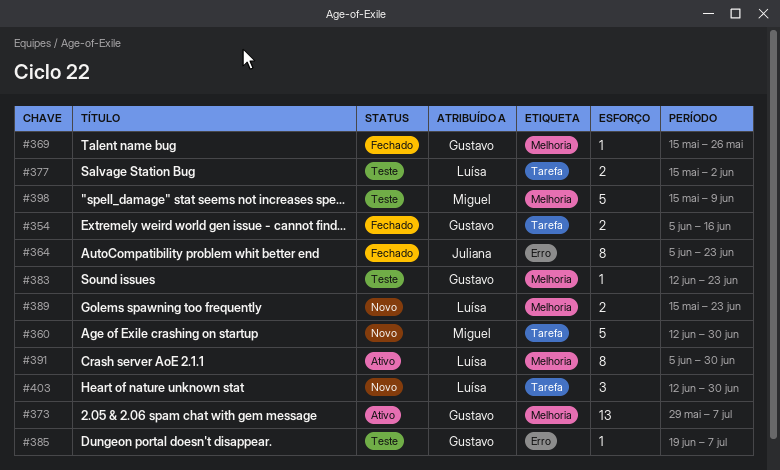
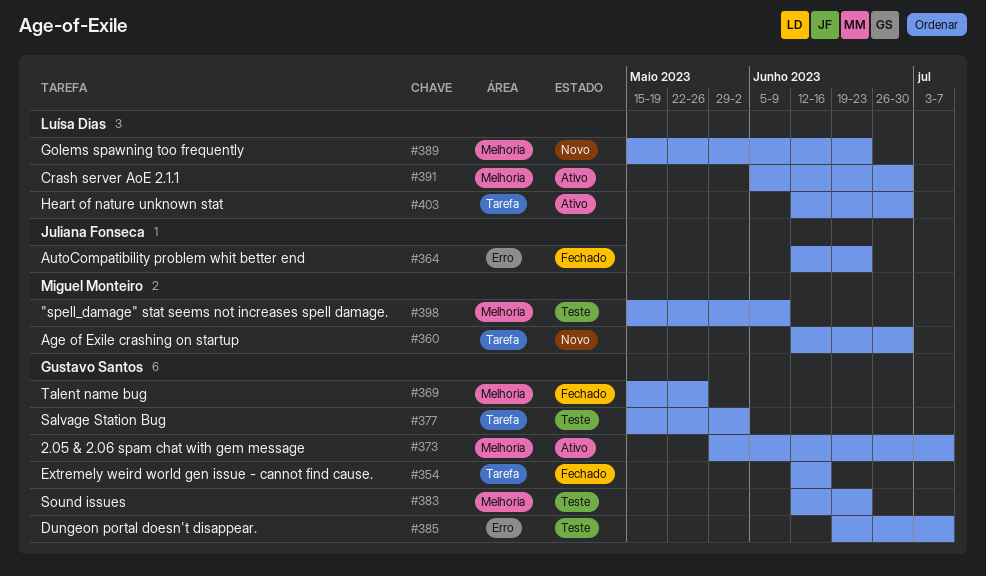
#354, start: Jun 5 -> Jun 12
#364, start: Jun 5 -> Jun 12
#377, owner: Luísa Dias -> Gustavo Santos
#403, status: Novo -> Ativo

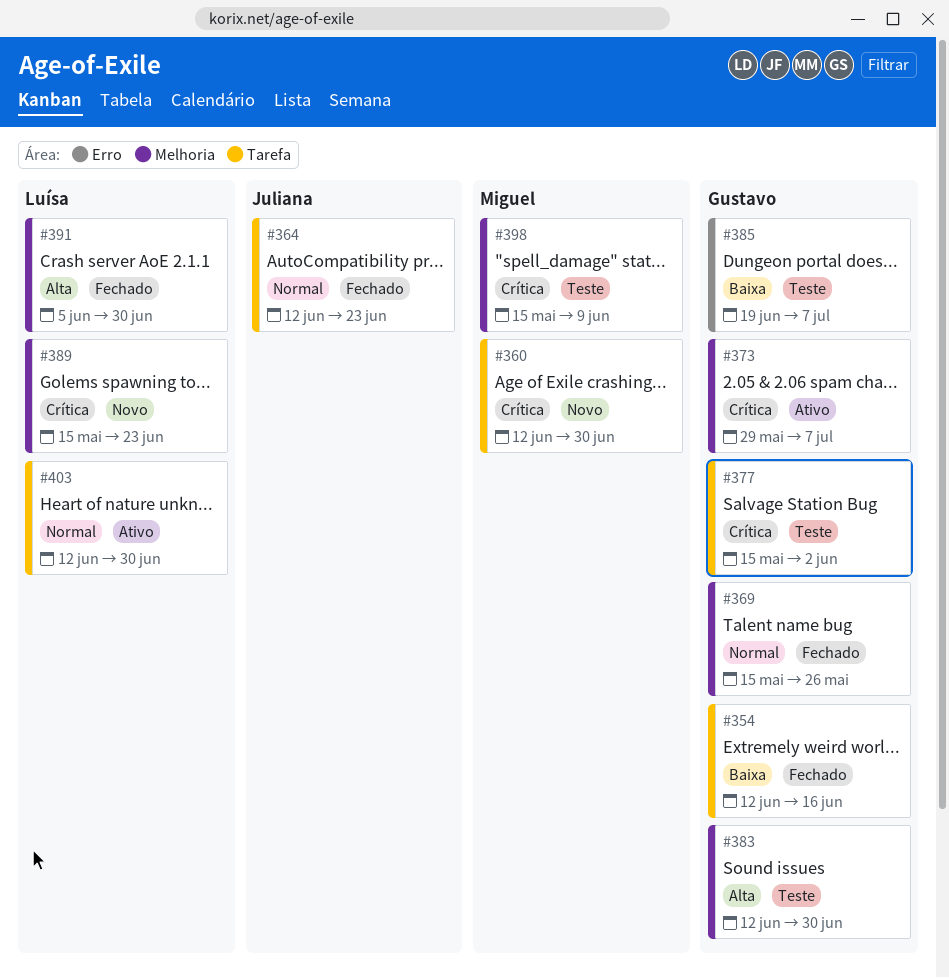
#364, label: Erro -> Tarefa
#383, due: Jun 23 -> Jun 30
#391, status: Ativo -> Fechado

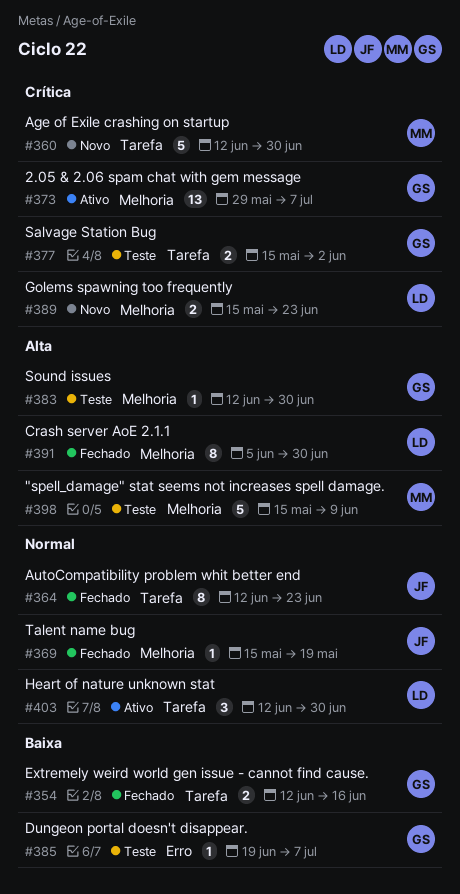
#369, owner: Gustavo -> Juliana
#369, due: May 26 -> May 19
#398, priority: Crítica -> Alta

